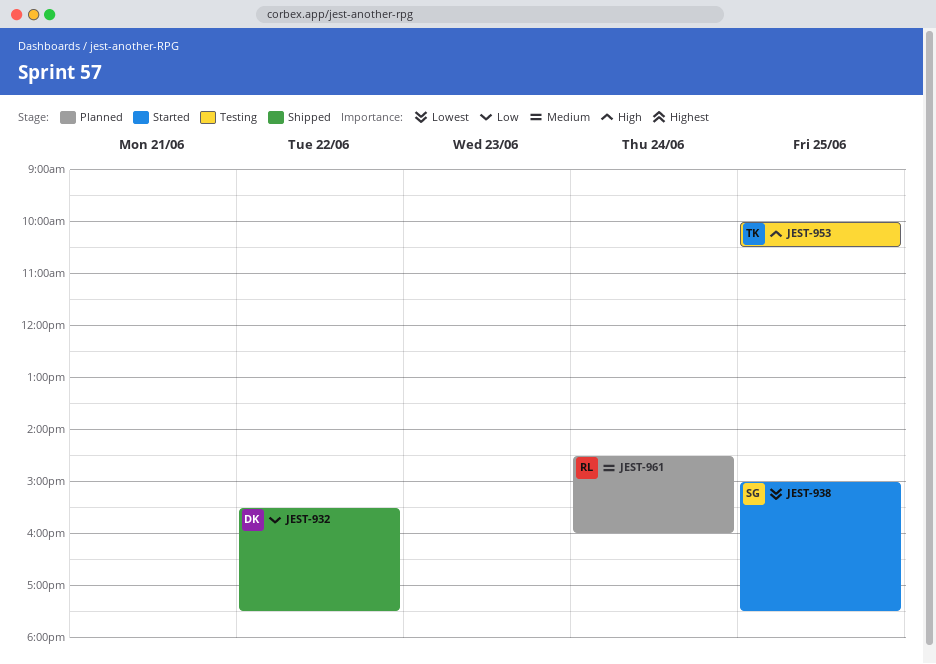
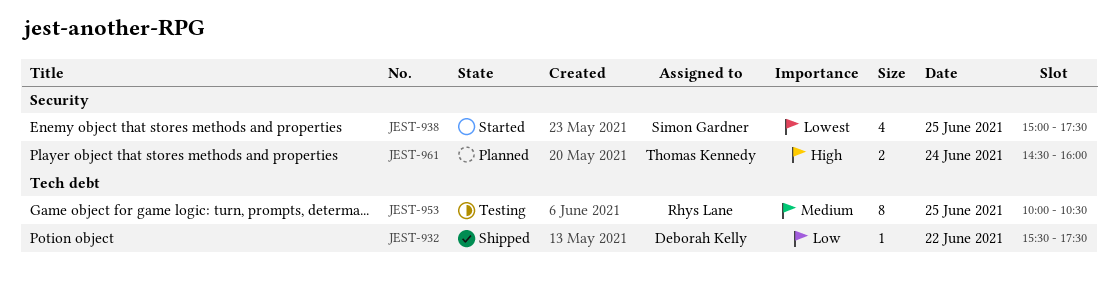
JEST-953, owner: Thomas Kennedy -> Rhys Lane
JEST-953, priority: High -> Medium
JEST-961, owner: Rhys Lane -> Thomas Kennedy
JEST-961, priority: Medium -> High

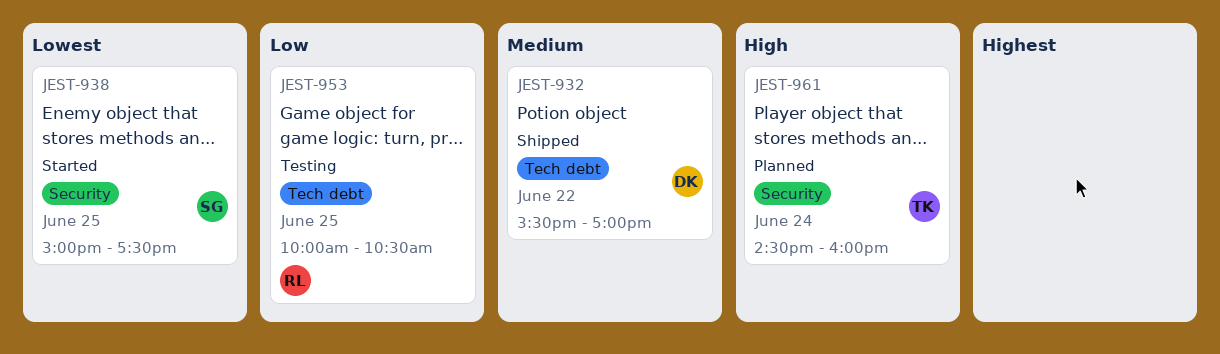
JEST-932, priority: Low -> Medium
JEST-932, ends: 17:30 -> 17:00
JEST-953, priority: Medium -> Low

